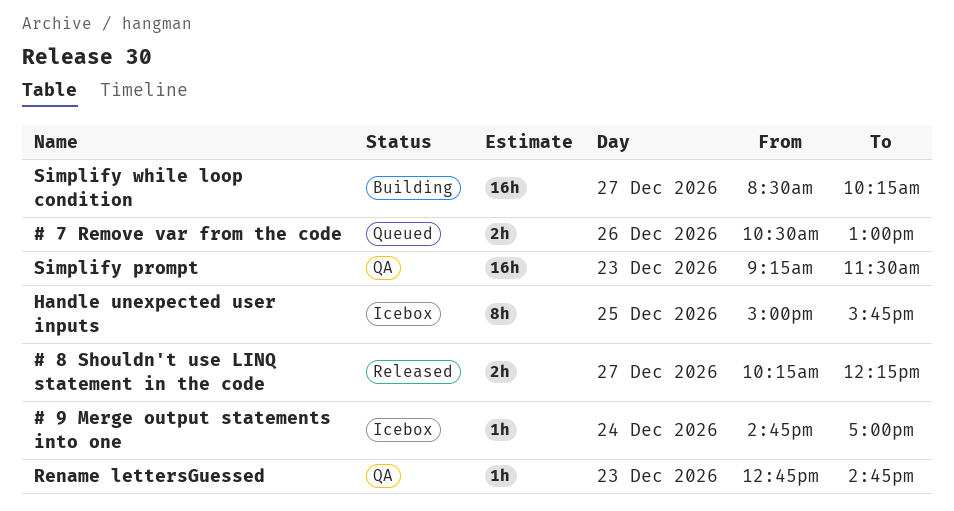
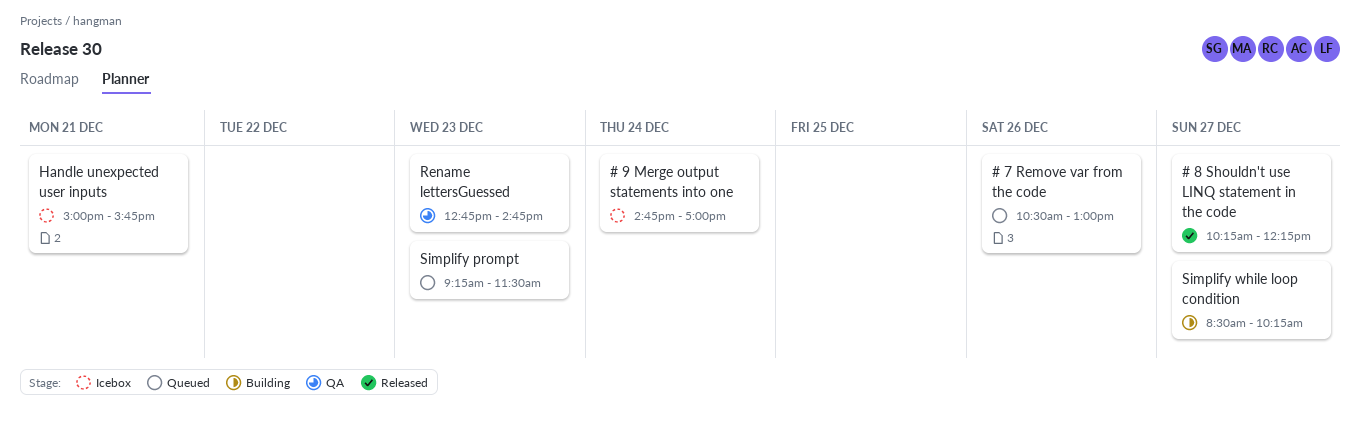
Handle unexpected user inputs, day: Dec 25 -> Dec 21
Simplify prompt, status: QA -> Queued

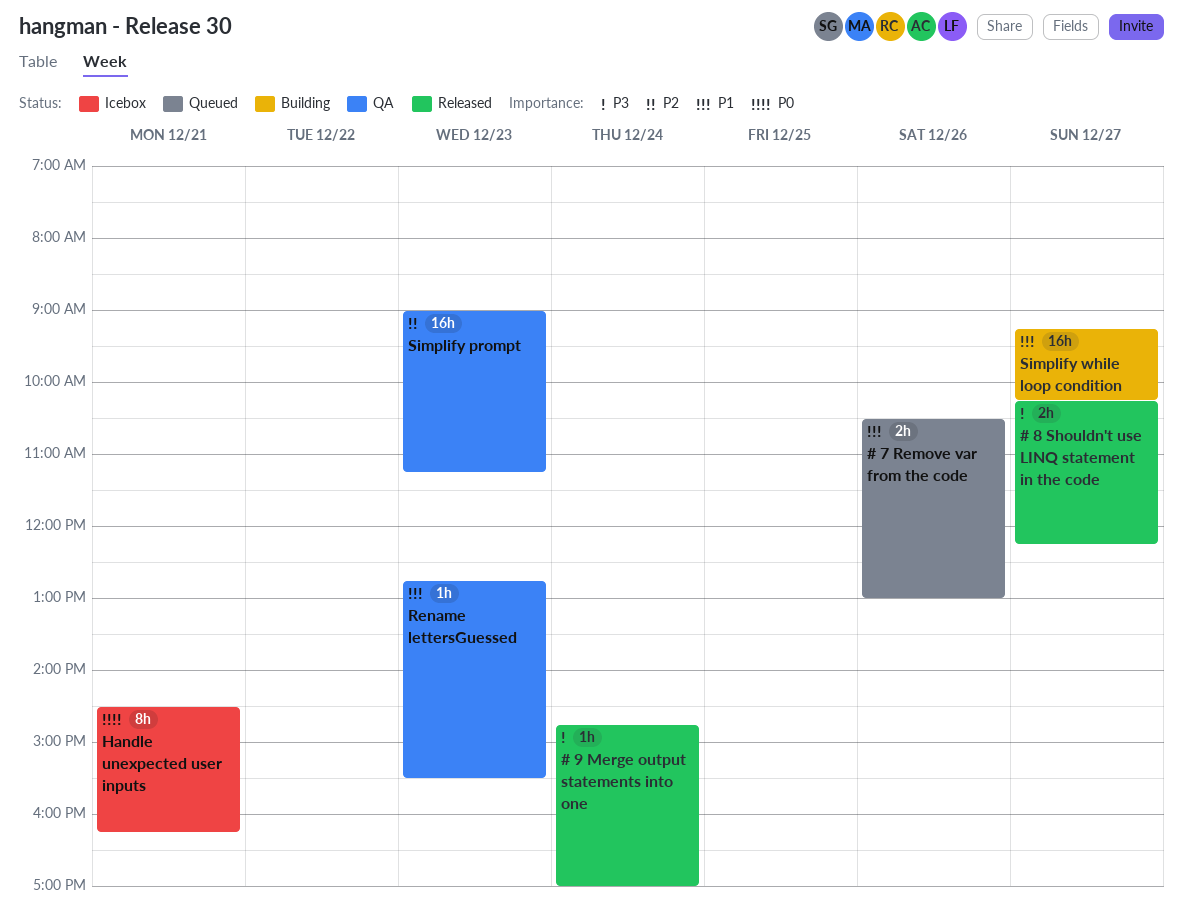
# 9 Merge output statements into one, status: Icebox -> Released
Handle unexpected user inputs, begins: 15:00 -> 14:30
Handle unexpected user inputs, ends: 15:45 -> 16:15
Rename lettersGuessed, ends: 14:45 -> 15:30
Simplify prompt, status: Queued -> QA
Simplify prompt, begins: 09:15 -> 09:00
Simplify prompt, ends: 11:30 -> 11:15
Simplify while loop condition, begins: 08:30 -> 09:15

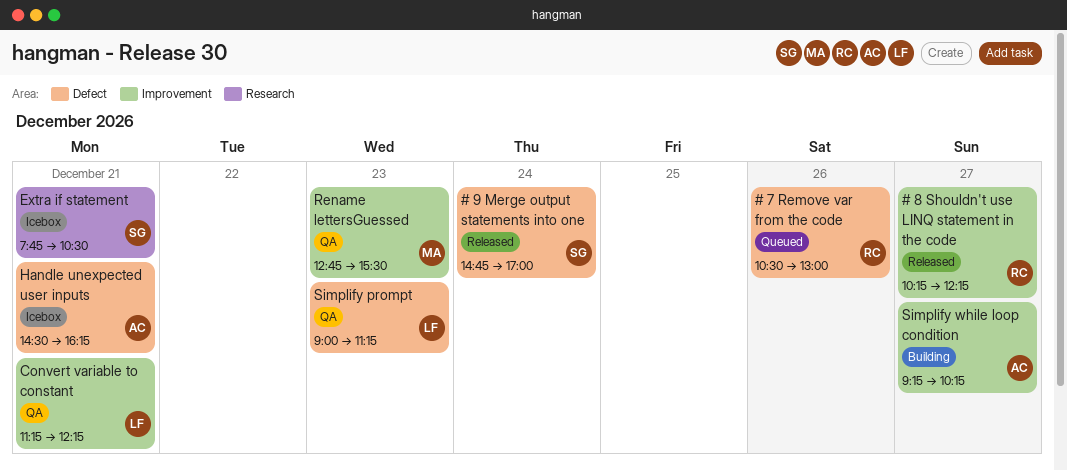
Convert variable to constant: none -> present
Extra if statement: none -> present

